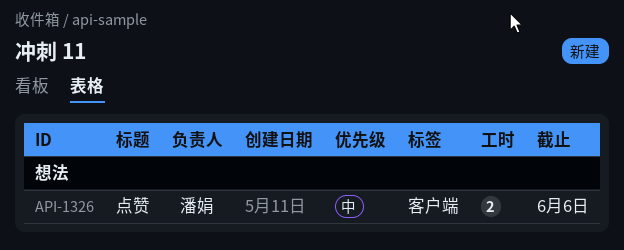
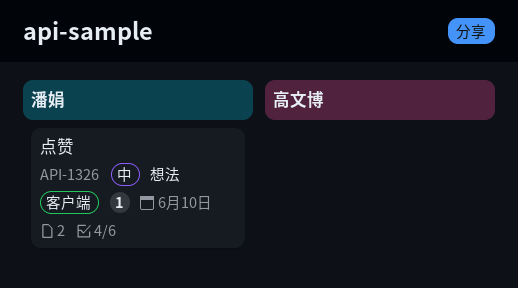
API-1326, estimate: 2 -> 1
API-1326, due: Jun 6 -> Jun 10

